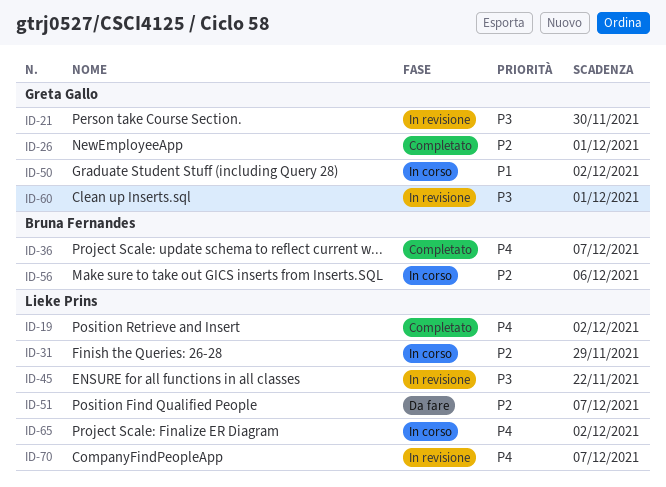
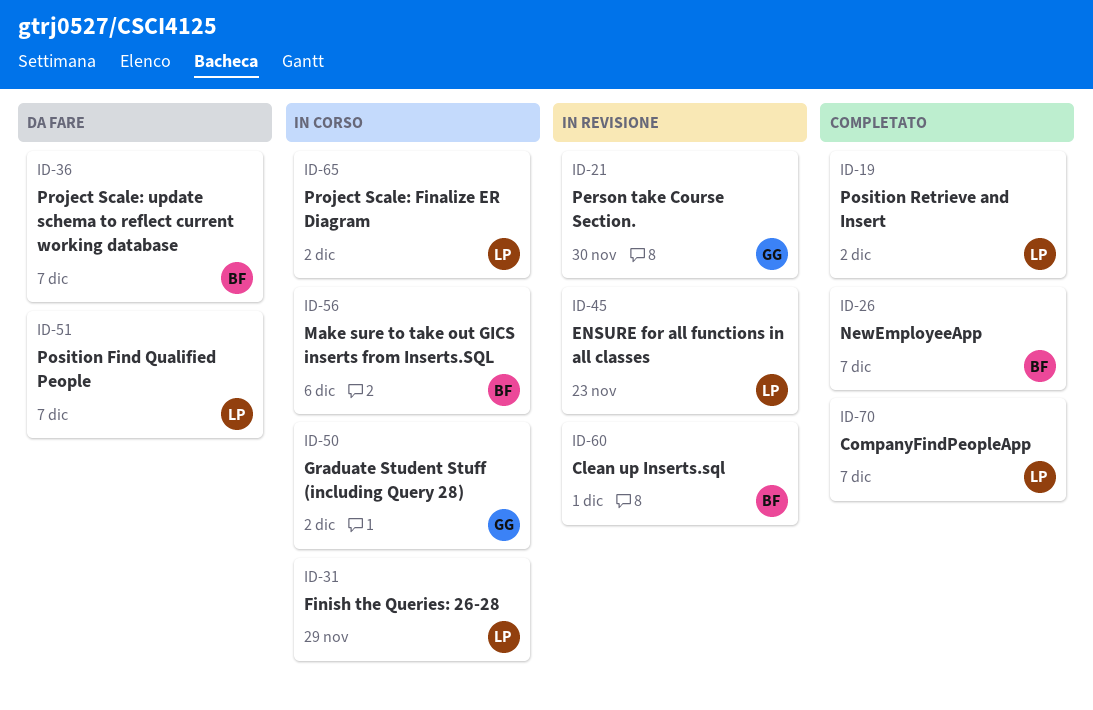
ID-26, owner: Greta Gallo -> Bruna Fernandes
ID-26, due: Dec 1 -> Dec 7
ID-36, status: Completato -> Da fare
ID-45, due: Nov 22 -> Nov 23
ID-60, owner: Greta Gallo -> Bruna Fernandes
ID-70, status: In revisione -> Completato

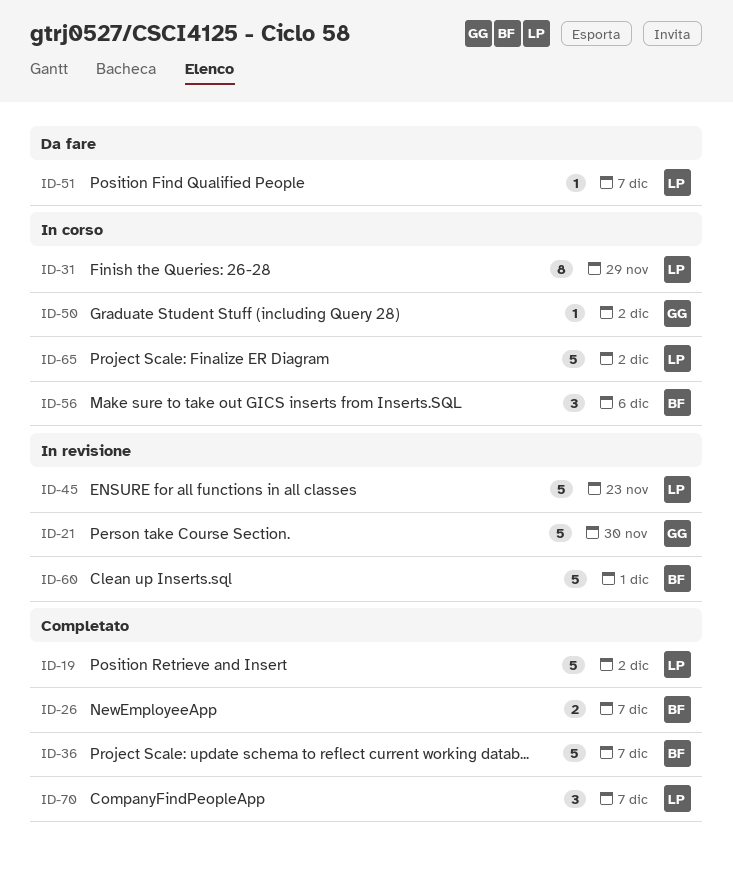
ID-36, status: Da fare -> Completato

